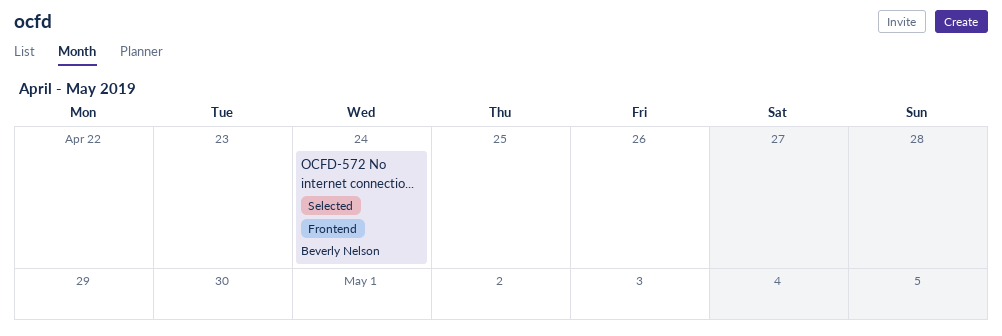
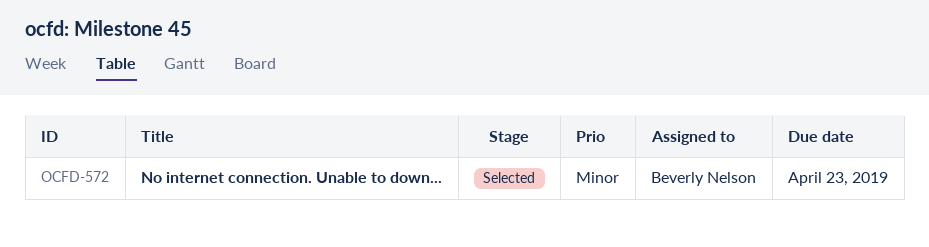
OCFD-572, due: Apr 24 -> Apr 23

